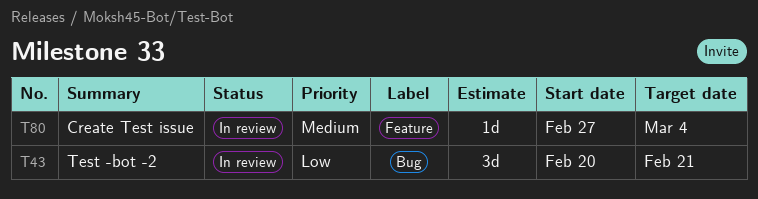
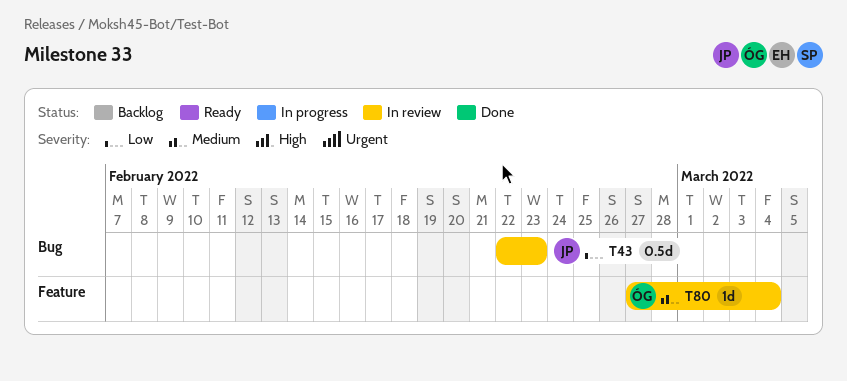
T43, estimate: 3d -> 0.5d
T43, start: Feb 20 -> Feb 22
T43, due: Feb 21 -> Feb 23

